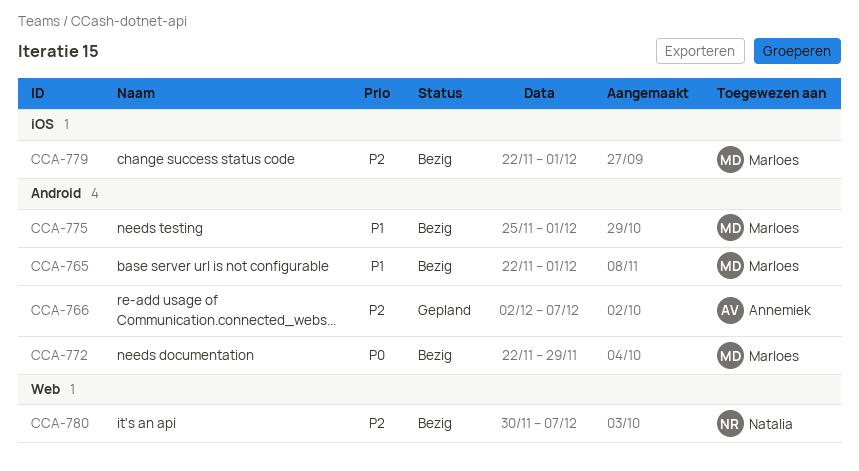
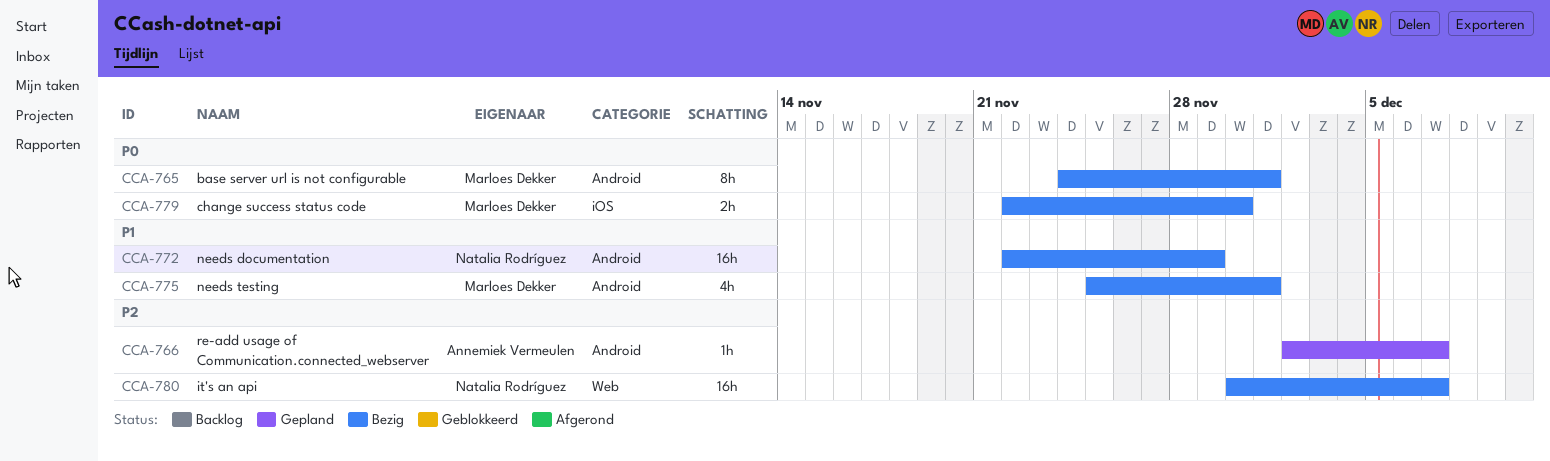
CCA-765, priority: P1 -> P0
CCA-765, start: Nov 22 -> Nov 24
CCA-772, owner: Marloes Dekker -> Natalia Rodríguez
CCA-772, priority: P0 -> P1
CCA-779, priority: P2 -> P0
CCA-779, due: Dec 1 -> Nov 30

